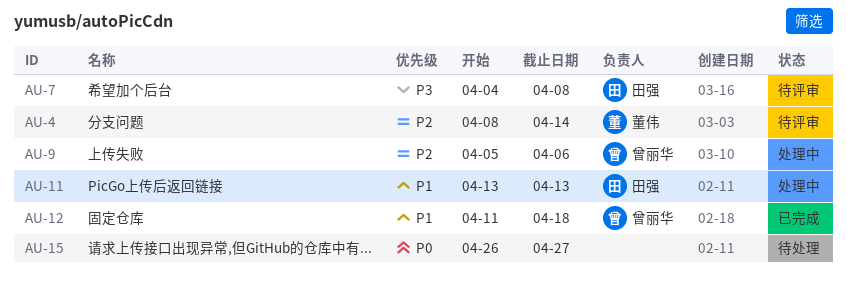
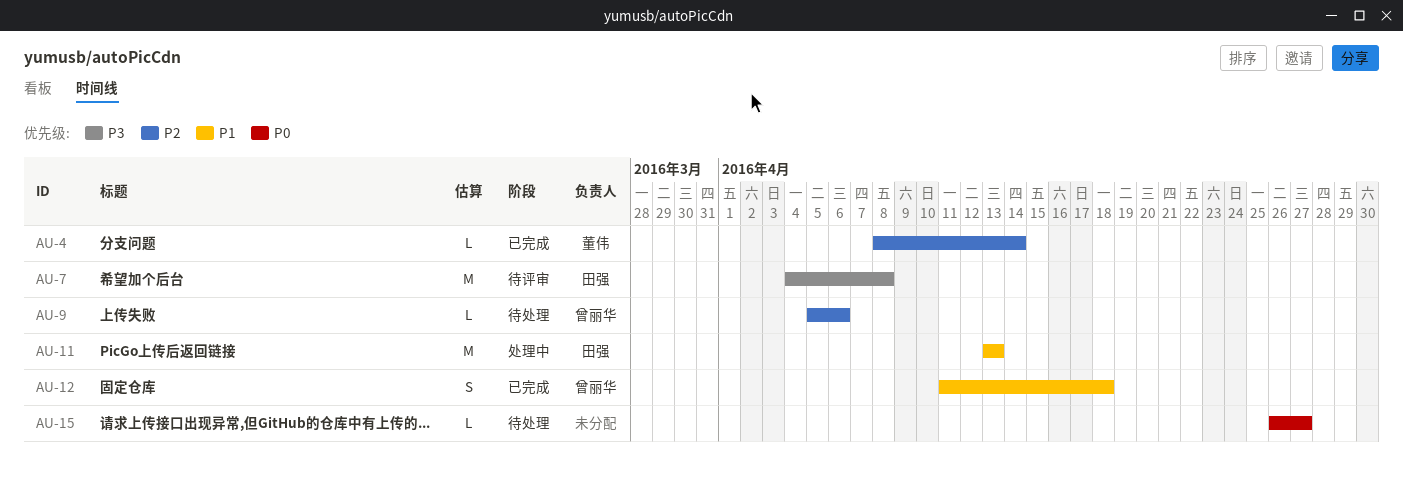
AU-4, status: 待评审 -> 已完成
AU-9, status: 处理中 -> 待处理

